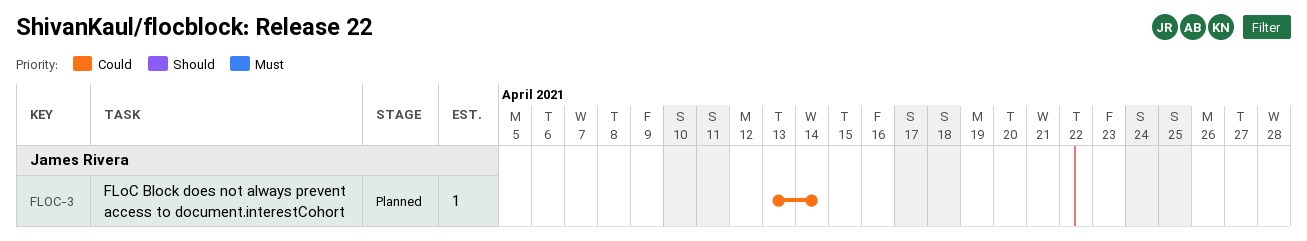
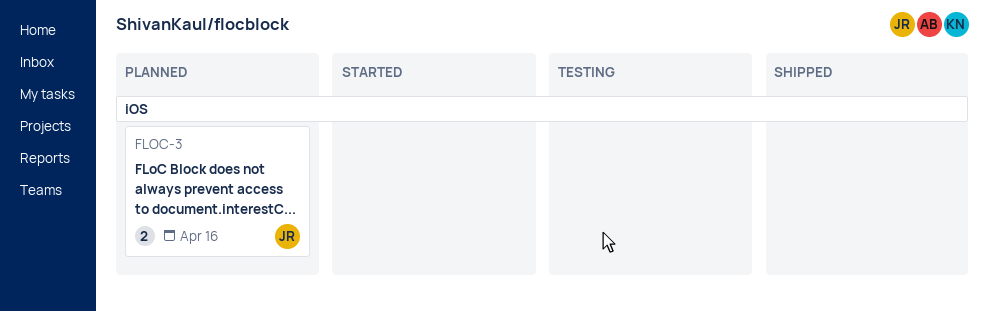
FLOC-3, estimate: 1 -> 2
FLOC-3, due: Apr 14 -> Apr 16

